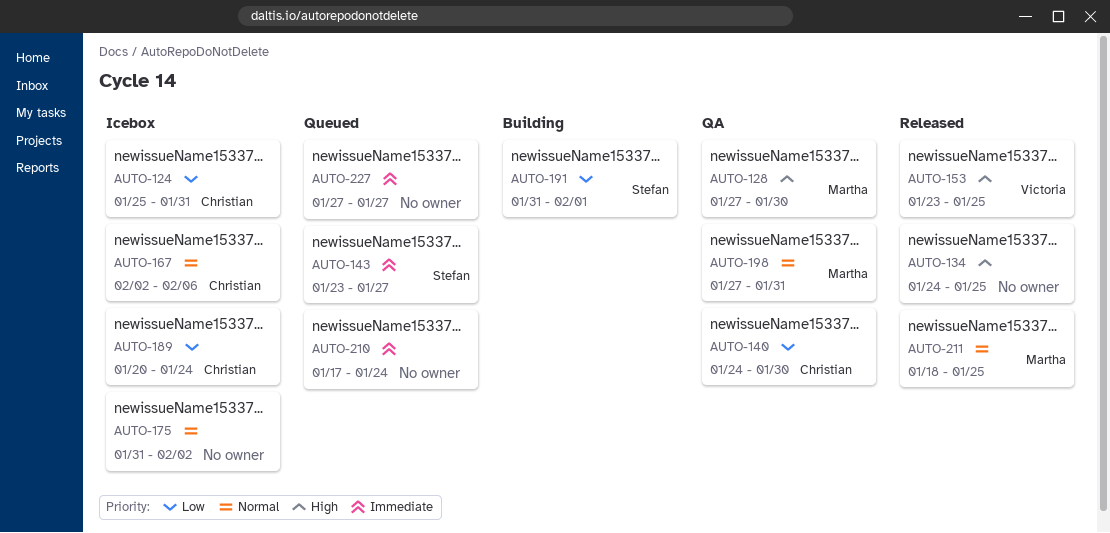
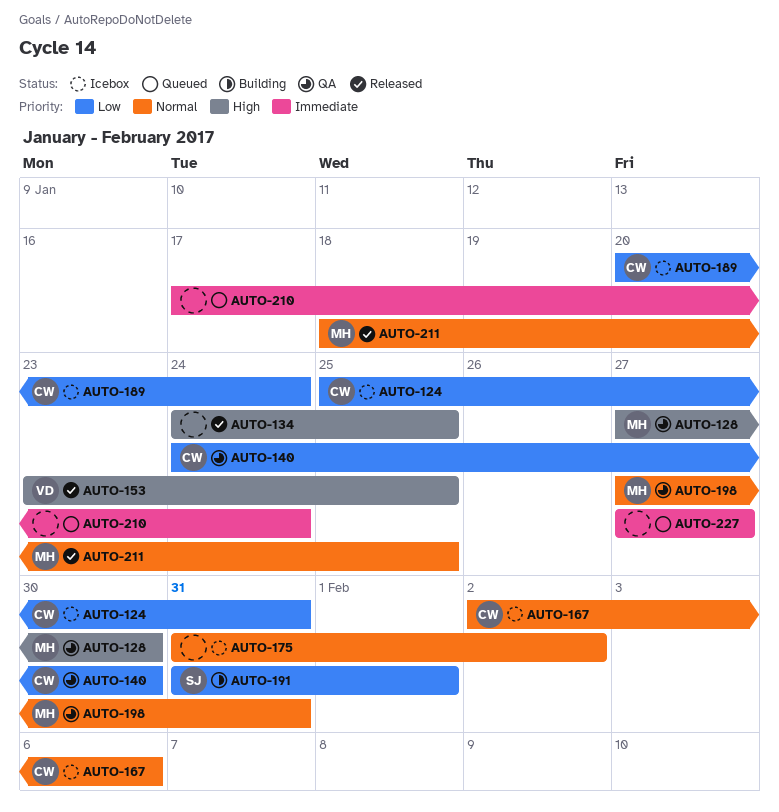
AUTO-143: present -> none

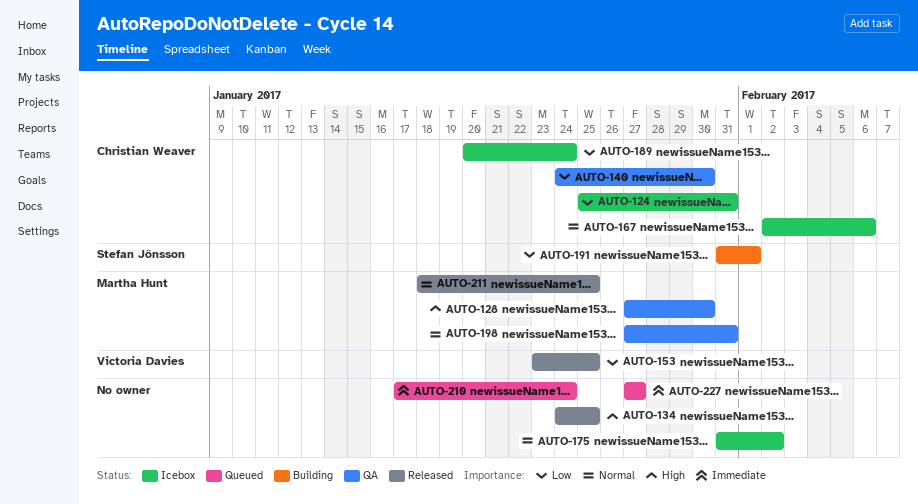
AUTO-153, priority: High -> Low

